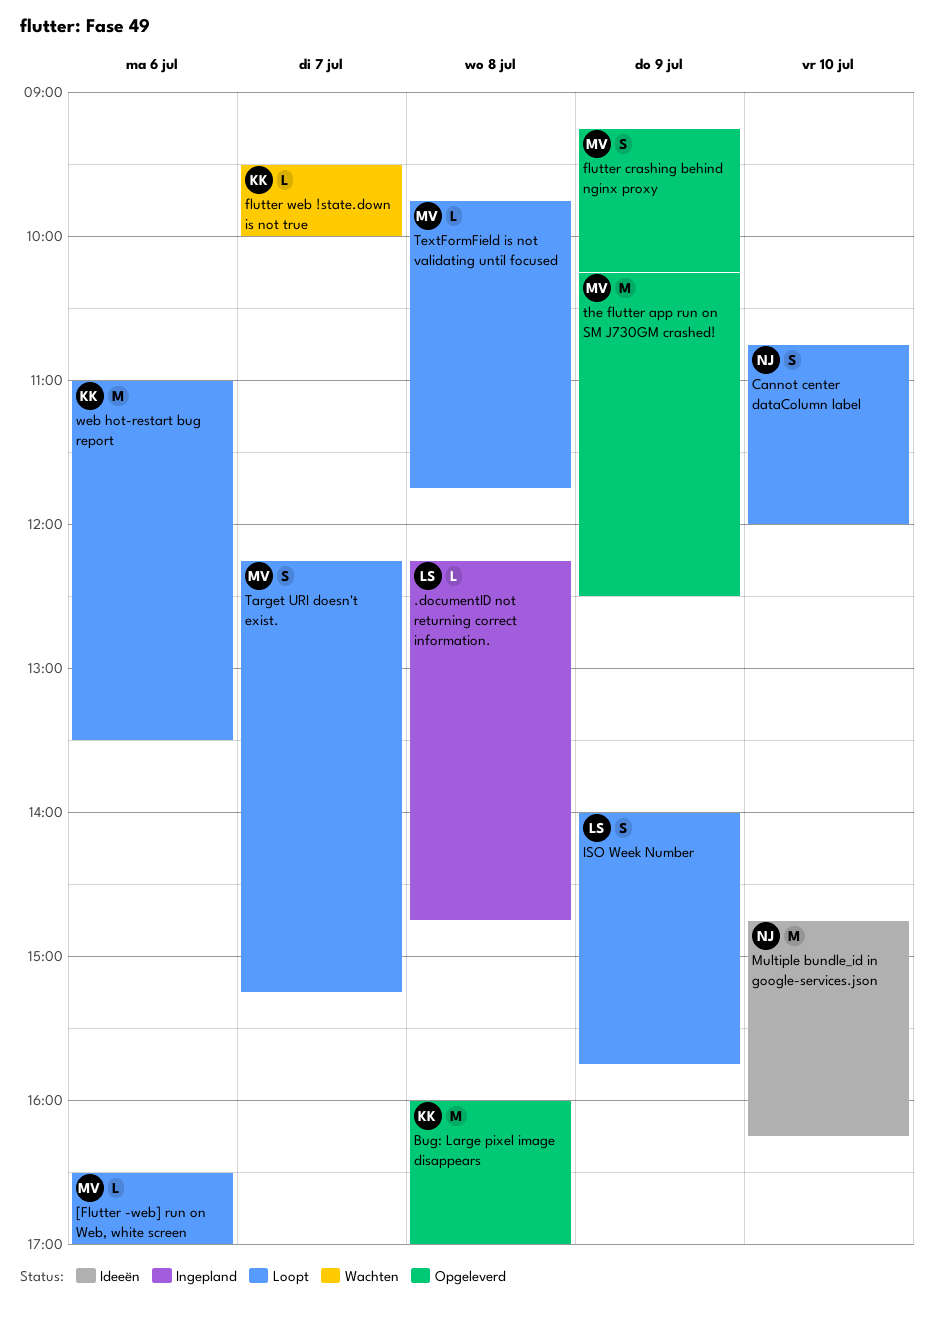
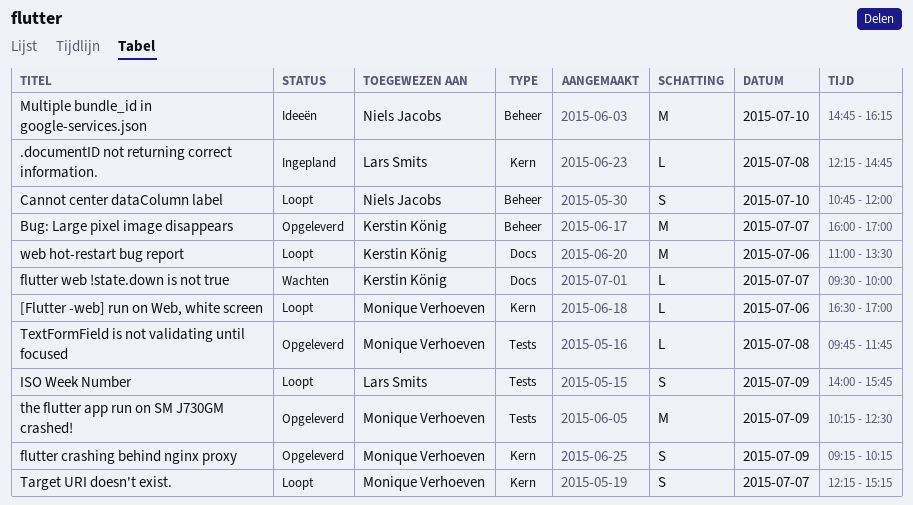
Bug: Large pixel image disappears, day: Jul 8 -> Jul 7
TextFormField is not validating until focused, status: Loopt -> Opgeleverd

